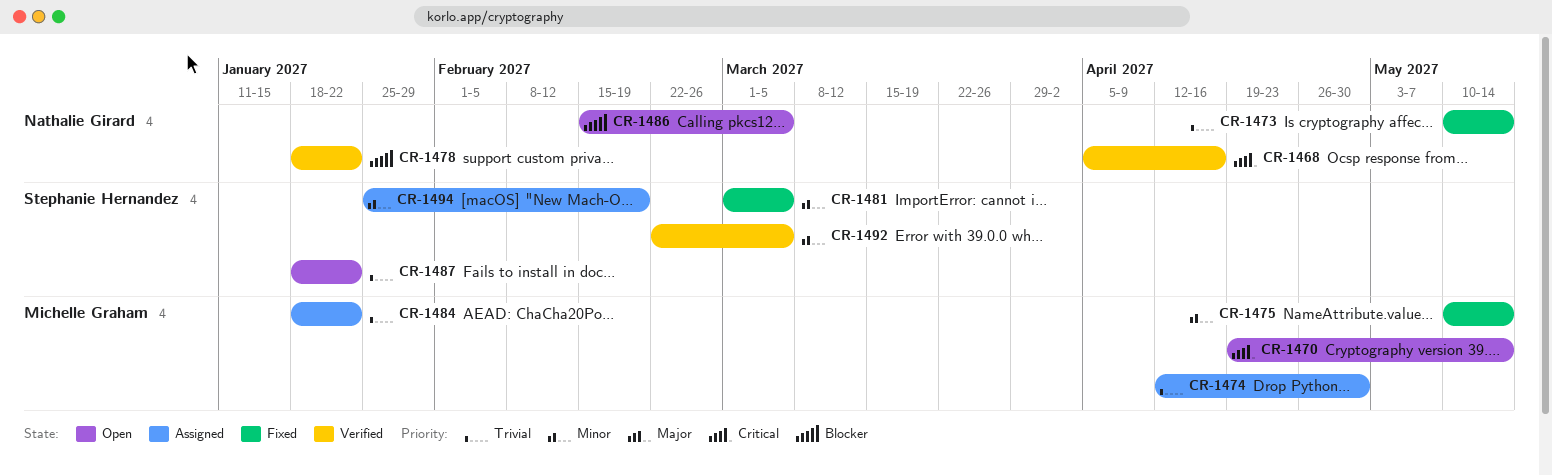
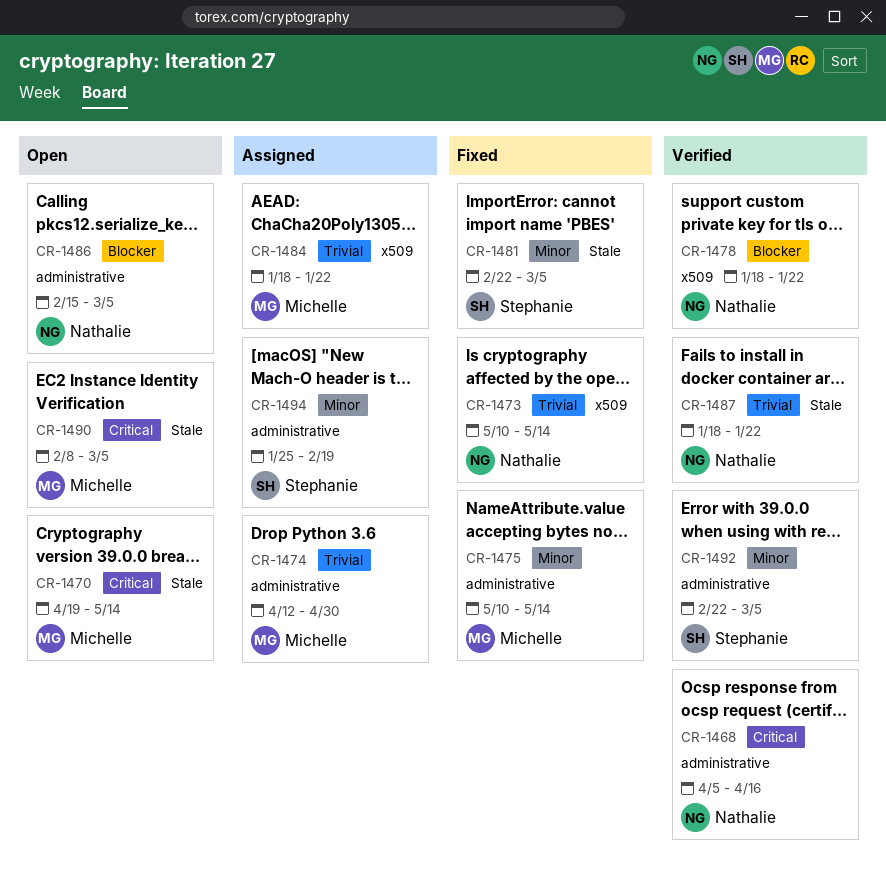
CR-1481, start: Mar 1 -> Feb 22
CR-1487, status: Open -> Verified
CR-1487, owner: Stephanie Hernandez -> Nathalie Girard
CR-1490: none -> present

